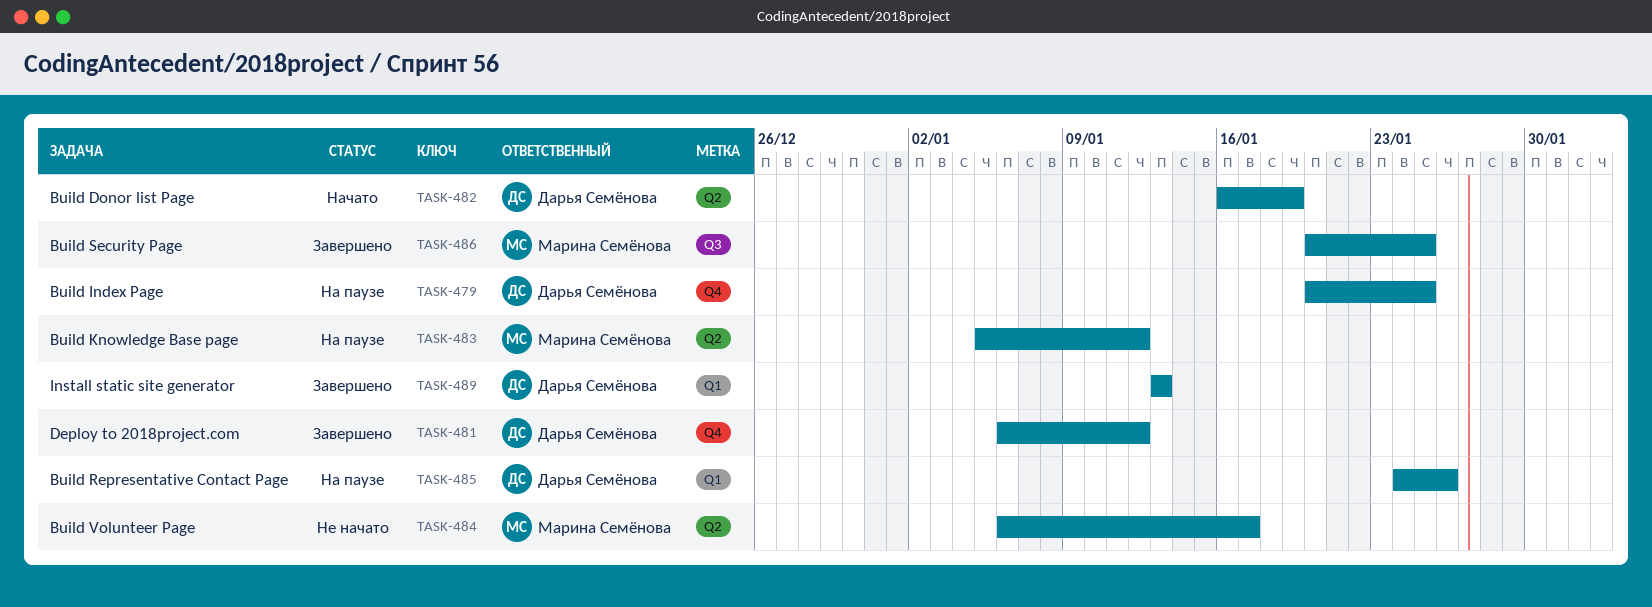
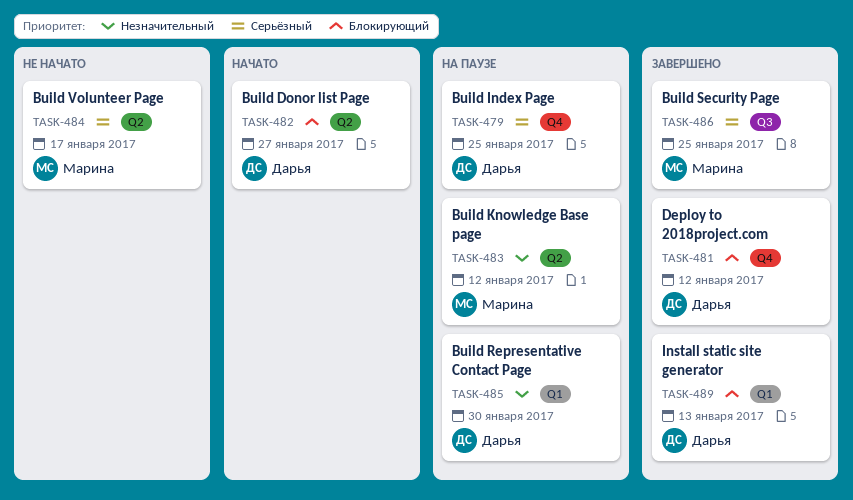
TASK-482, due: Jan 19 -> Jan 27
TASK-485, due: Jan 26 -> Jan 30

